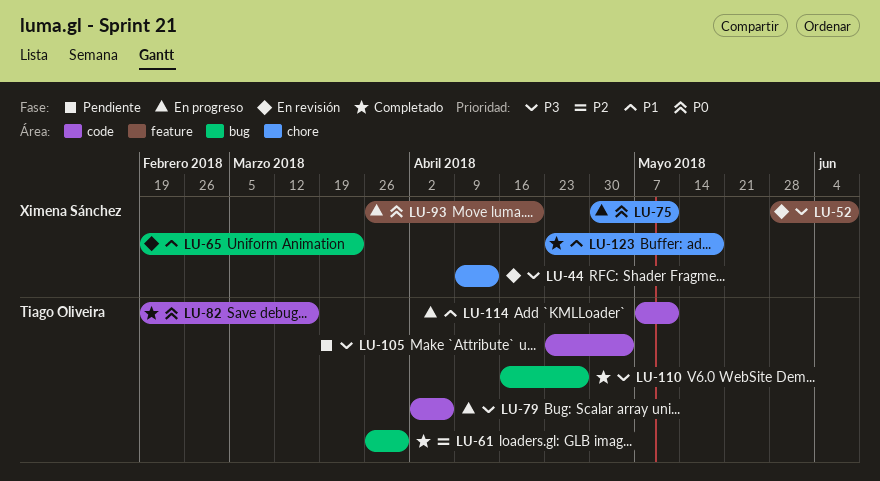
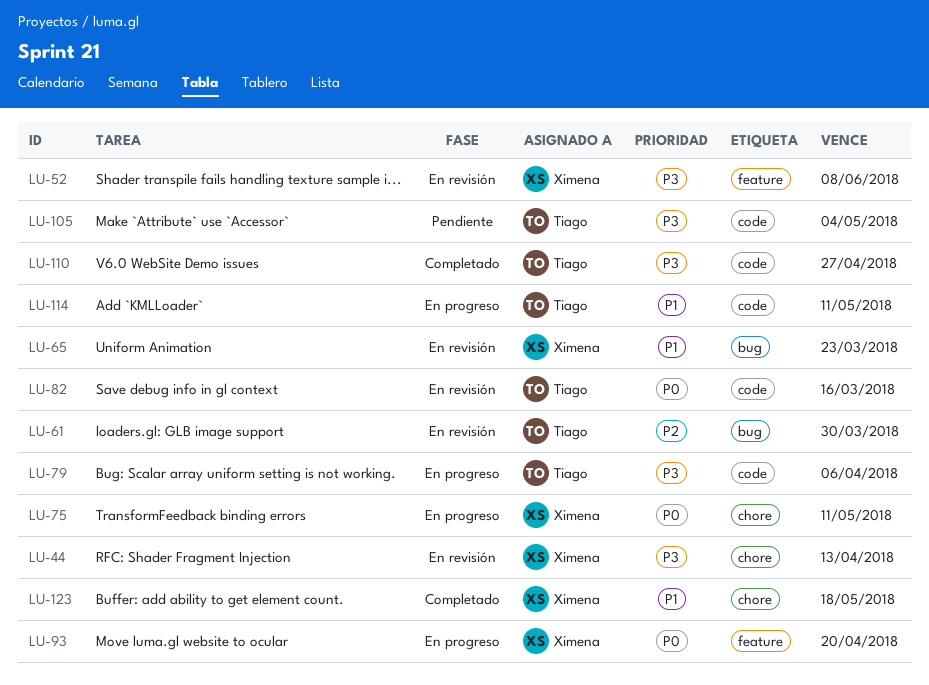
LU-61, status: Completado -> En revisión
LU-82, status: Completado -> En revisión
LU-110, label: bug -> code

